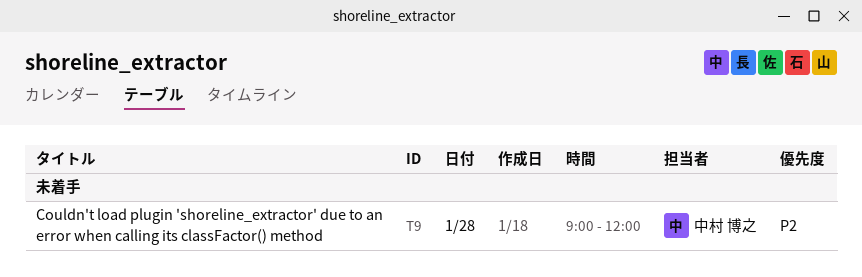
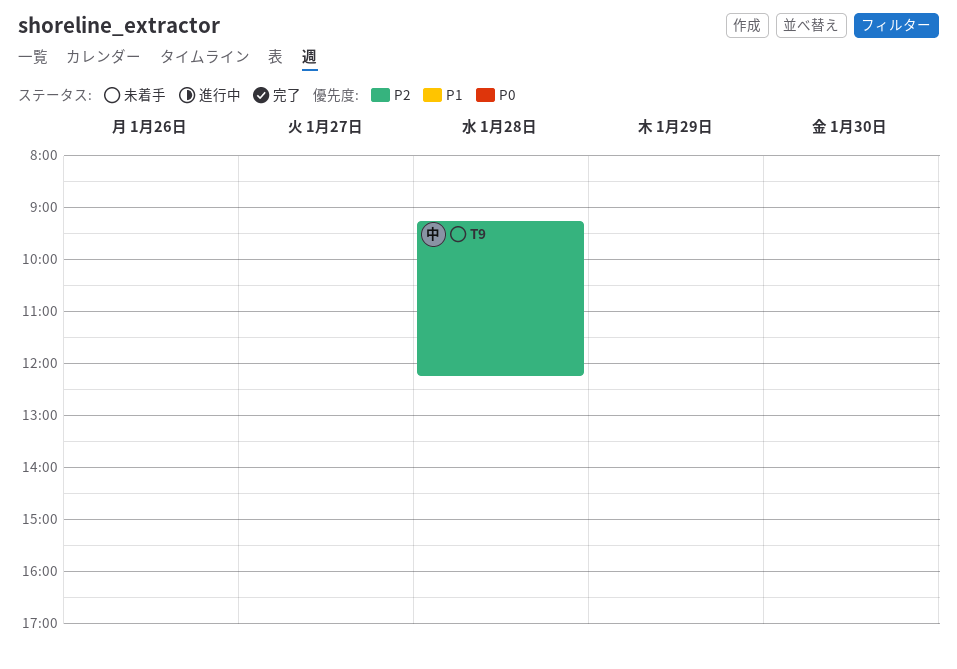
T9, begins: 09:00 -> 09:15
T9, ends: 12:00 -> 12:15

